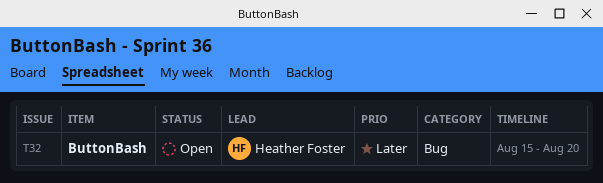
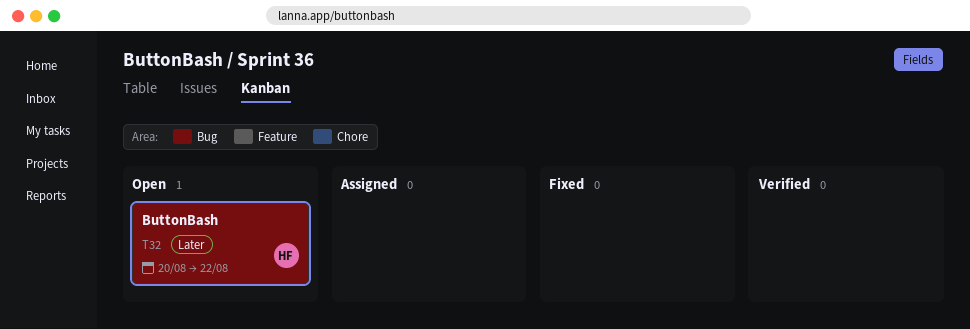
T32, start: Aug 15 -> Aug 20
T32, due: Aug 20 -> Aug 22

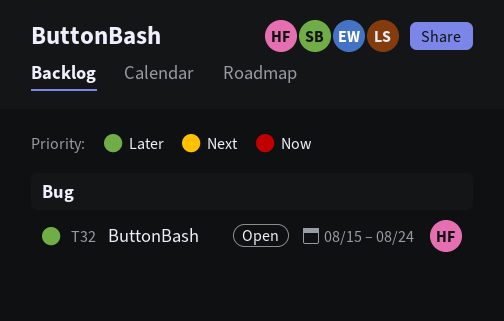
T32, start: Aug 20 -> Aug 15
T32, due: Aug 22 -> Aug 24

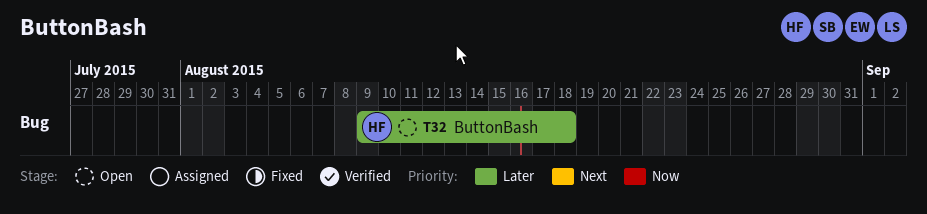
T32, start: Aug 15 -> Aug 9
T32, due: Aug 24 -> Aug 18

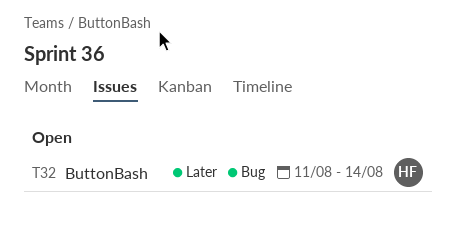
T32, start: Aug 9 -> Aug 11
T32, due: Aug 18 -> Aug 14

